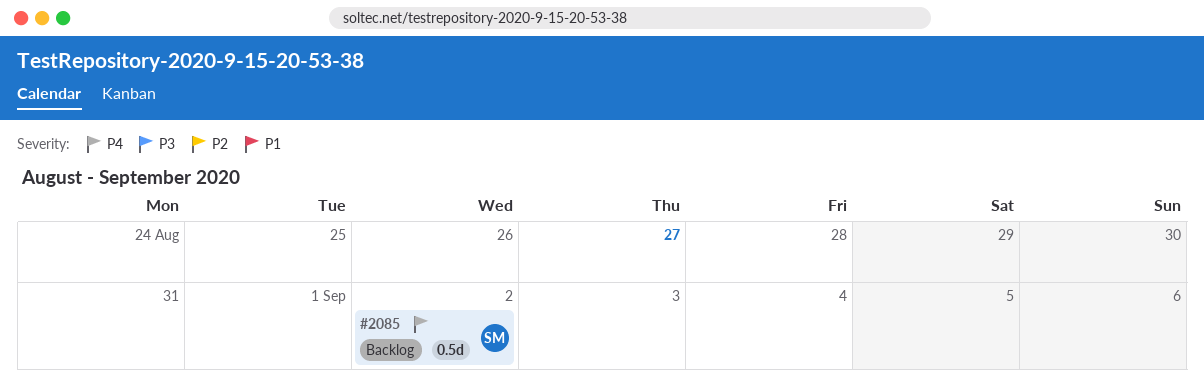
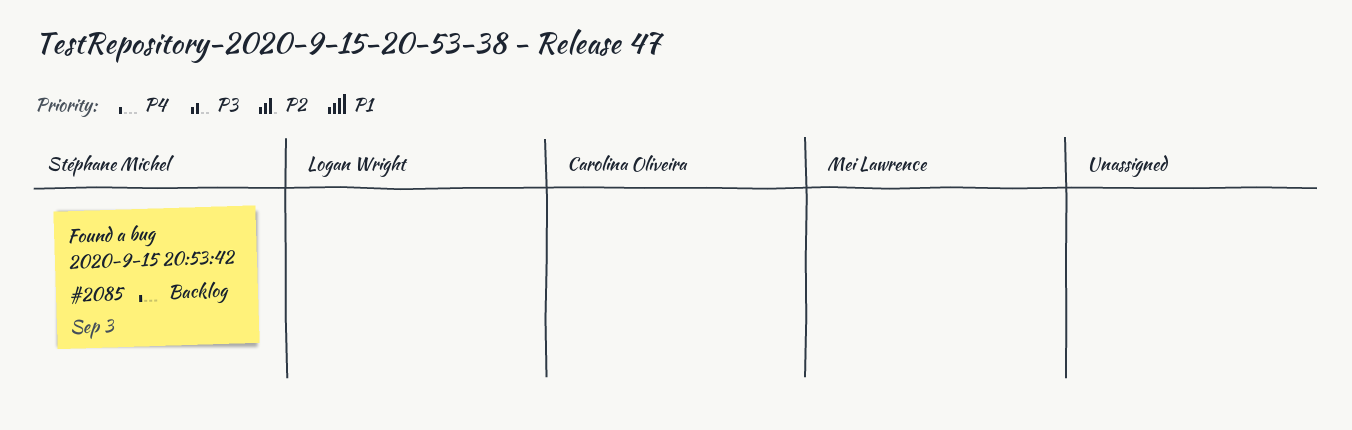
#2085, due: Sep 2 -> Sep 3

